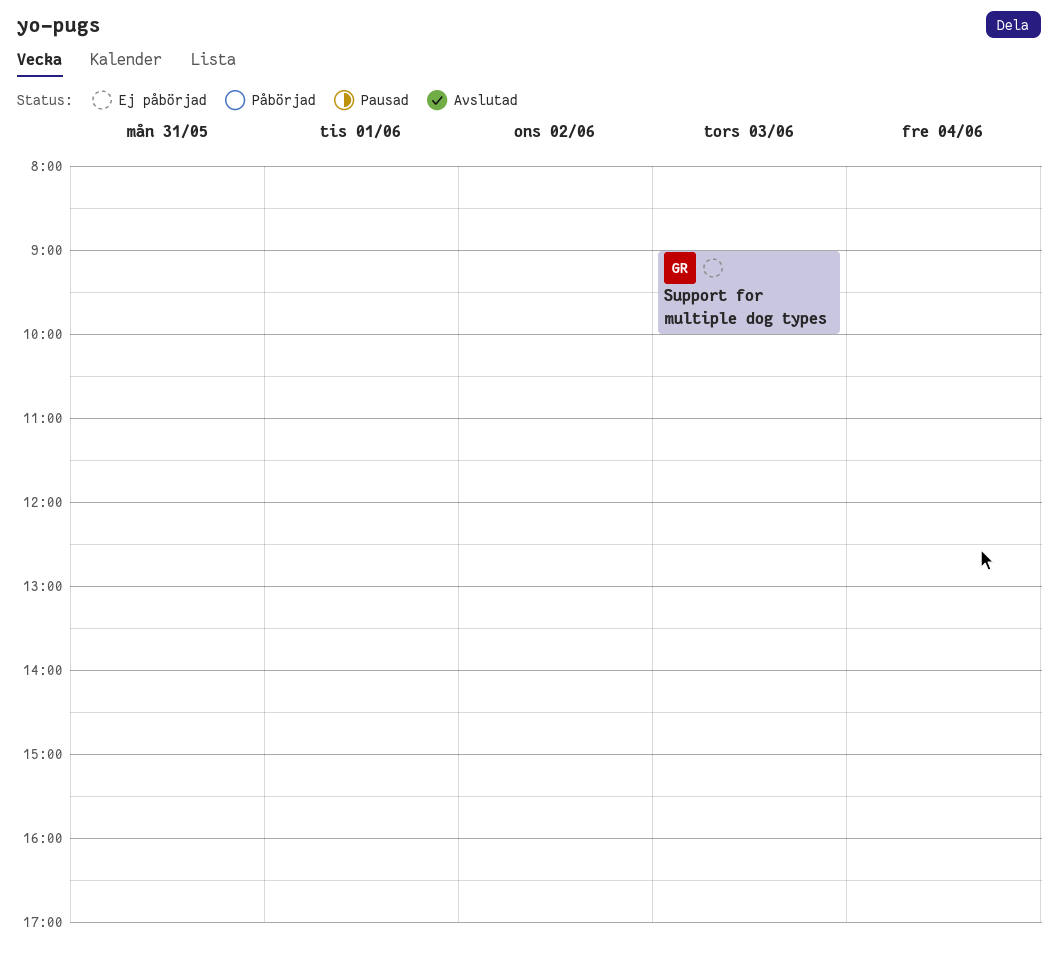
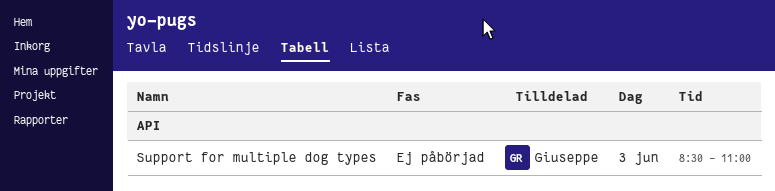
Support for multiple dog types, begins: 09:00 -> 08:30
Support for multiple dog types, ends: 10:00 -> 11:00

